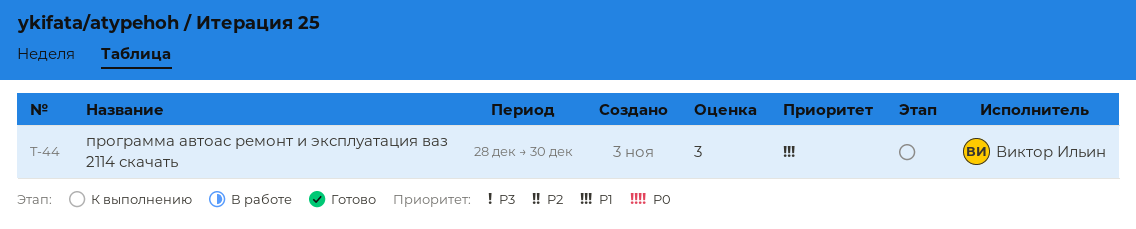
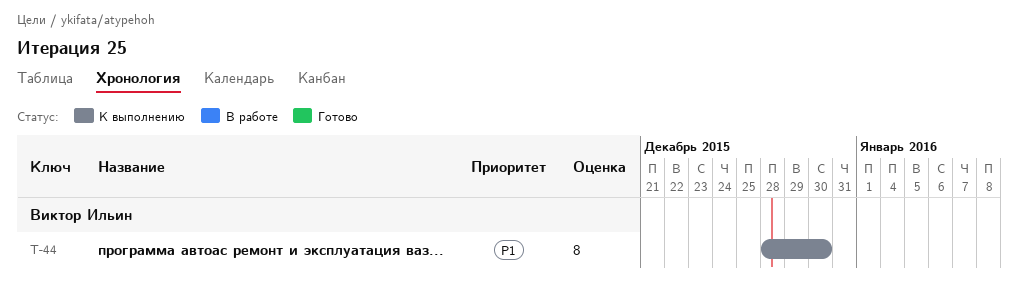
T-44, estimate: 3 -> 8

